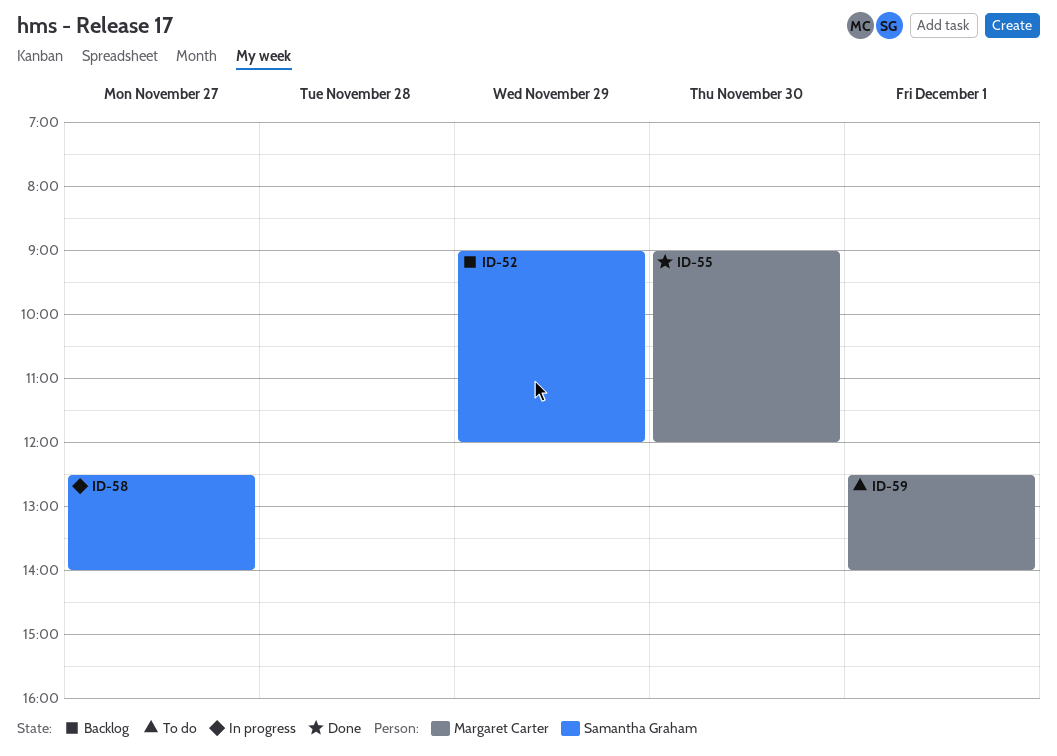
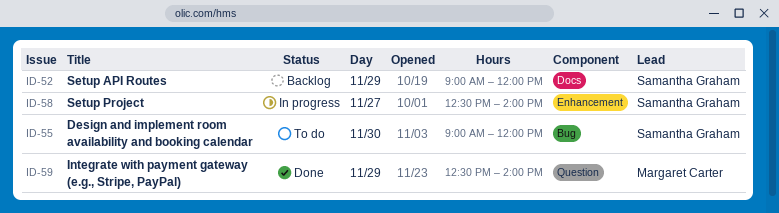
ID-55, status: Done -> To do
ID-55, owner: Margaret Carter -> Samantha Graham
ID-59, status: To do -> Done
ID-59, day: Dec 1 -> Nov 29

